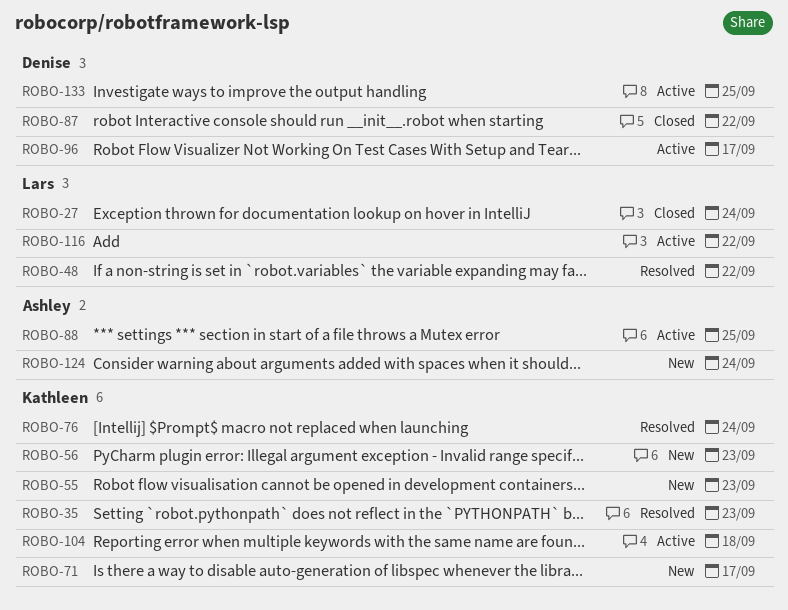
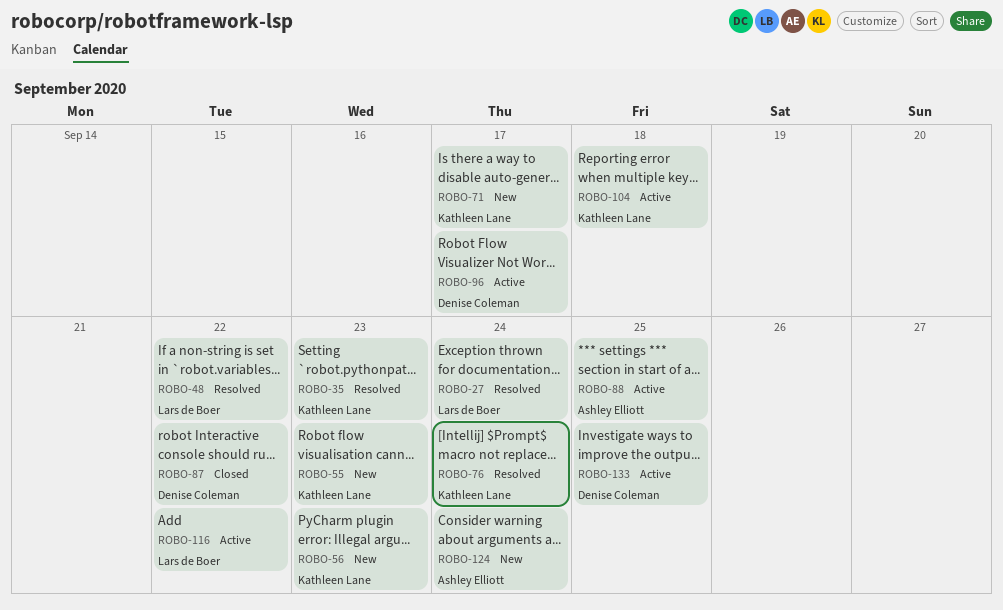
ROBO-27, status: Closed -> Resolved

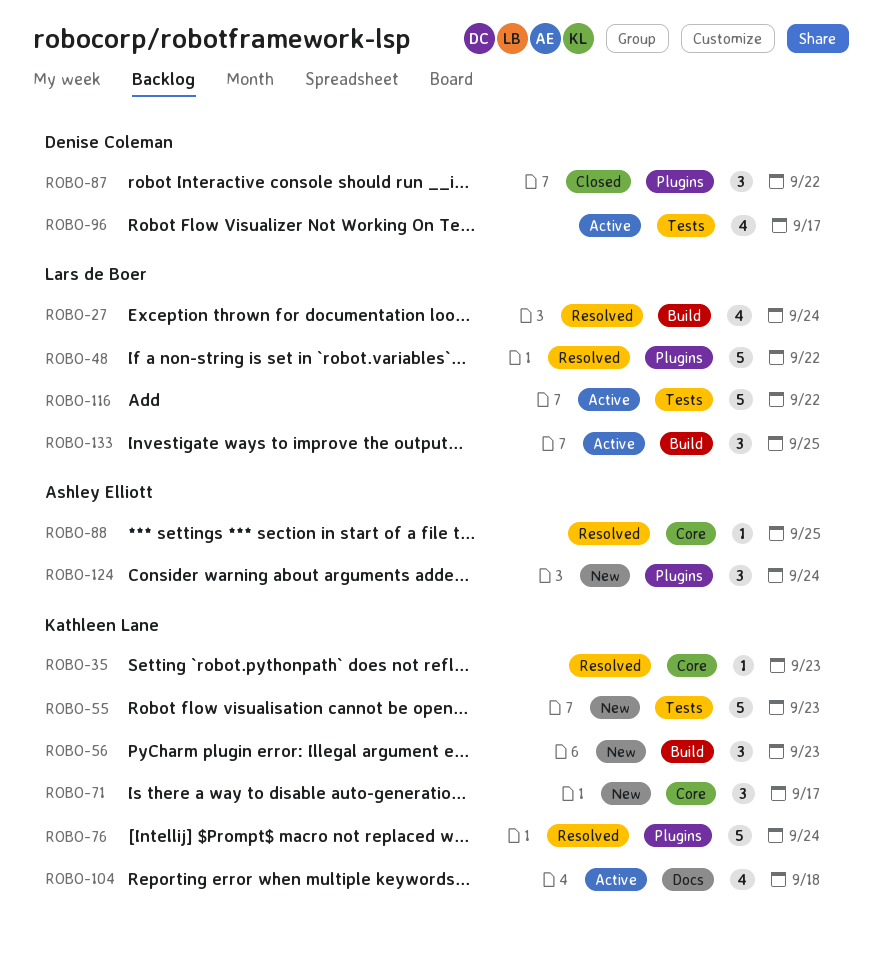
ROBO-88, status: Active -> Resolved
ROBO-133, owner: Denise Coleman -> Lars de Boer

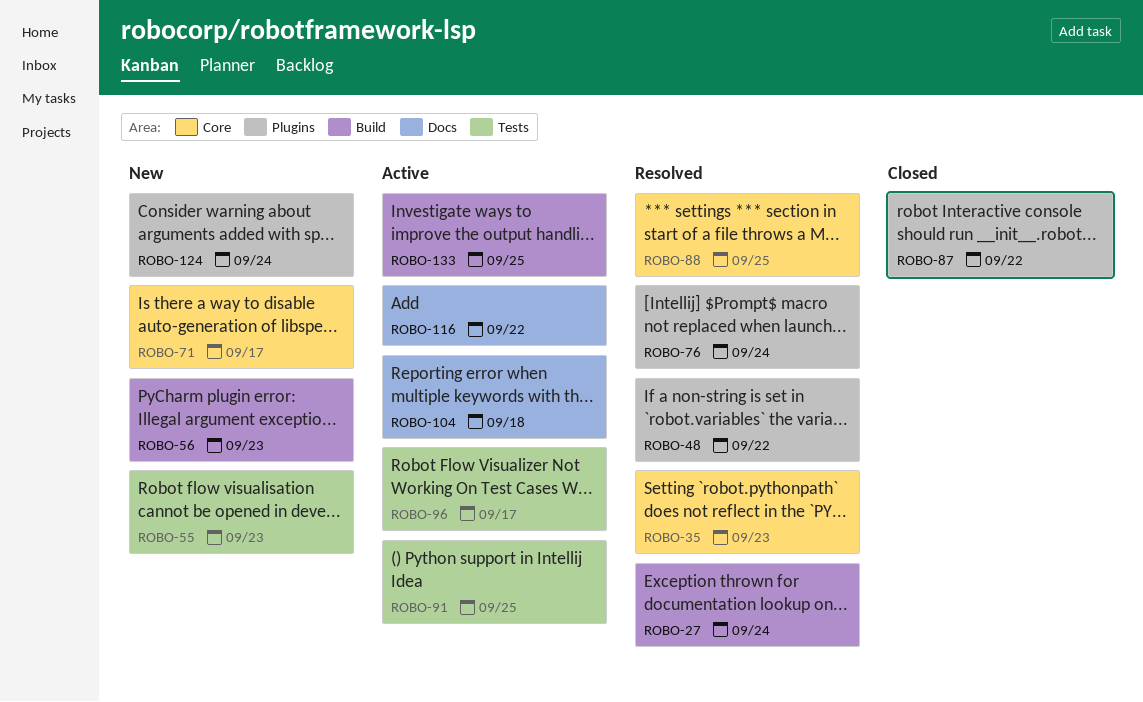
ROBO-91: none -> present
ROBO-116, label: Tests -> Docs

